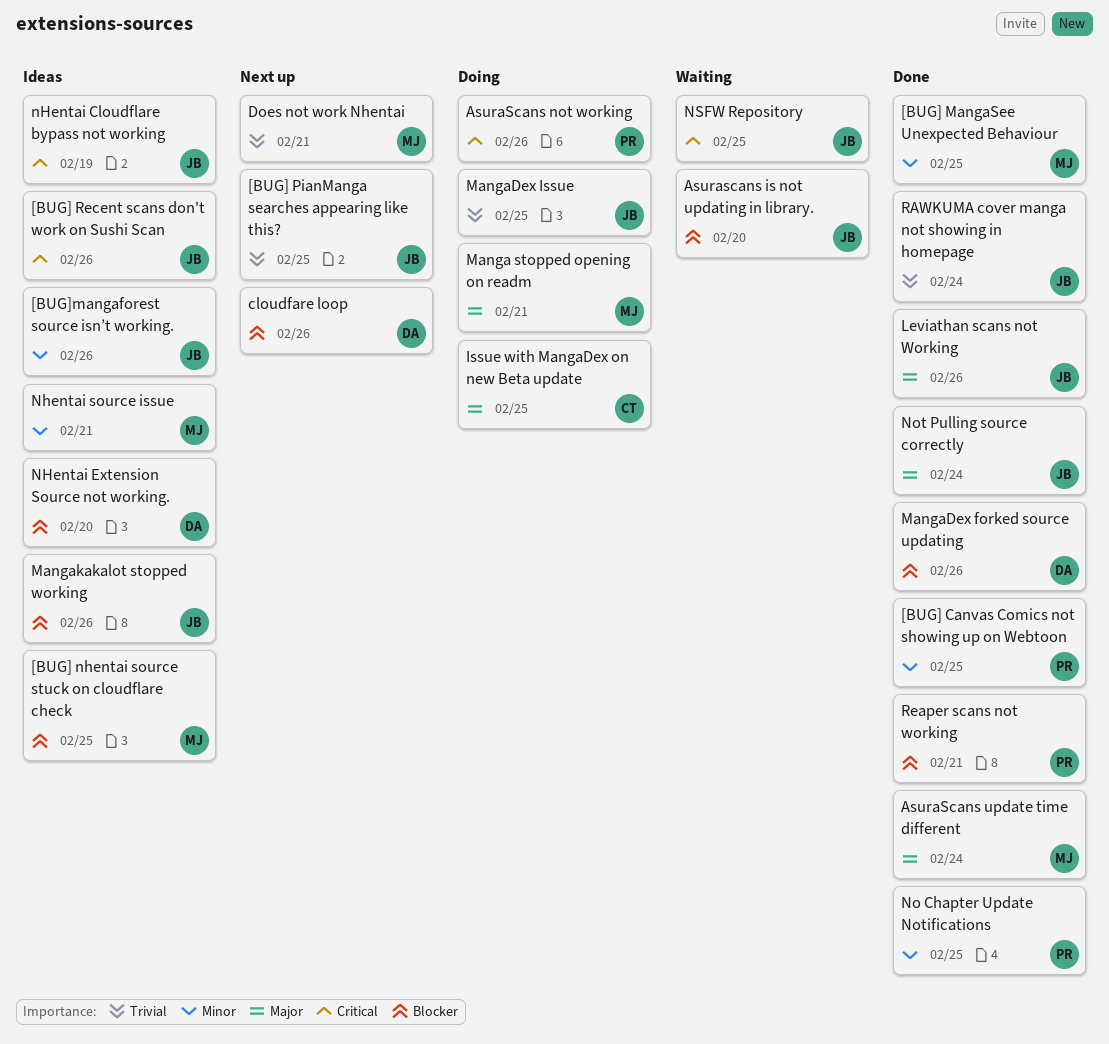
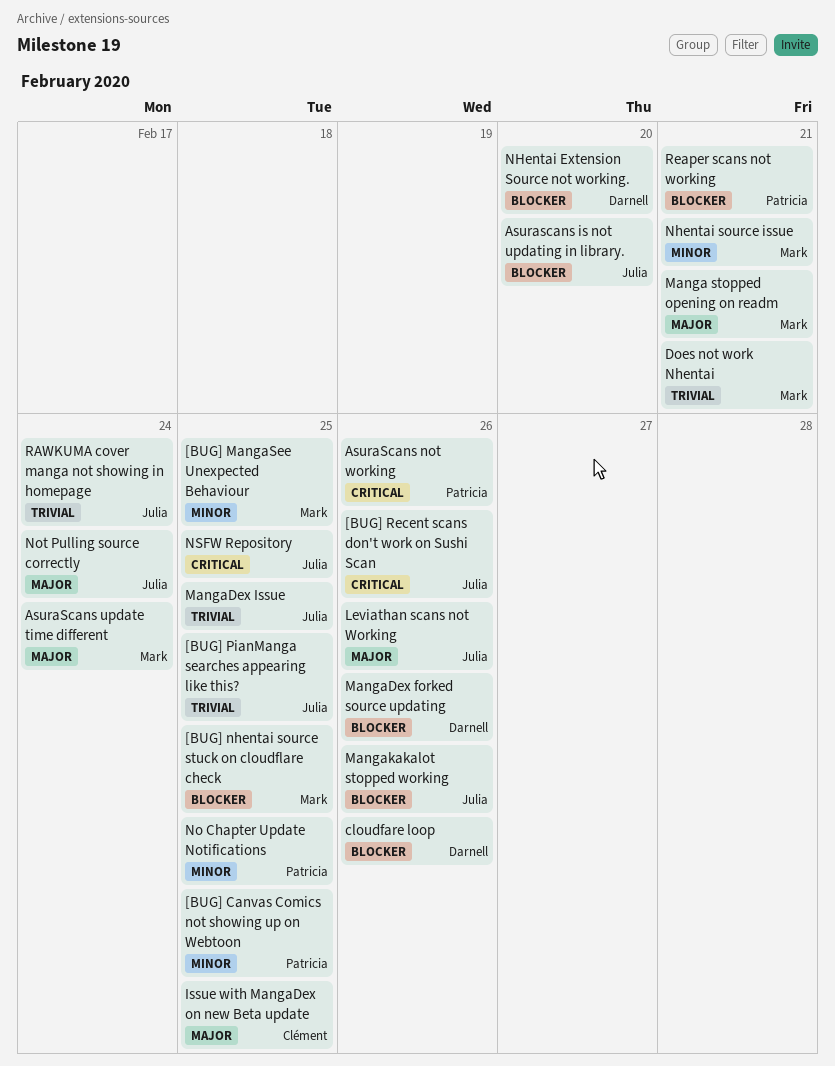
[BUG]mangaforest source isn’t working.: present -> none
nHentai Cloudflare bypass not working: present -> none

